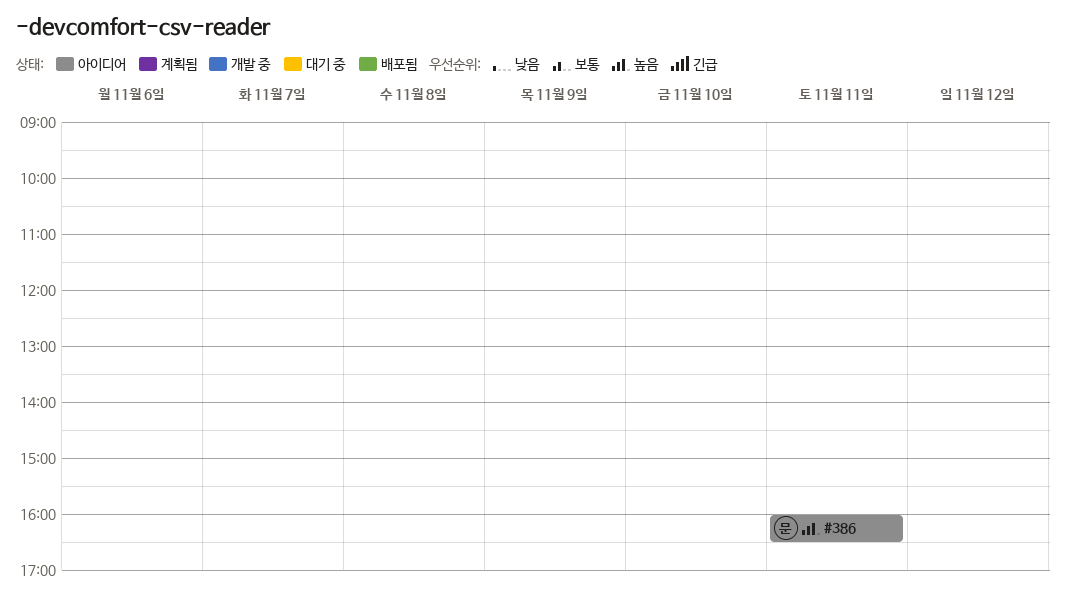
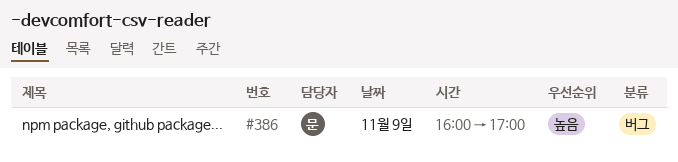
#386, day: Nov 11 -> Nov 9
#386, ends: 16:30 -> 17:00

